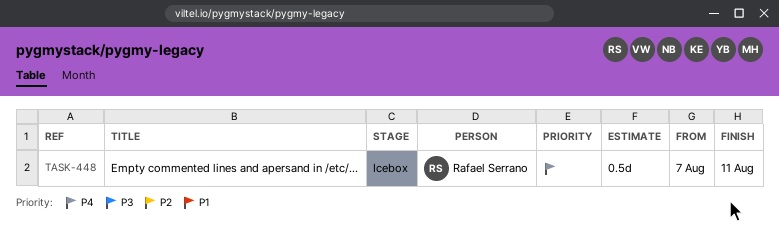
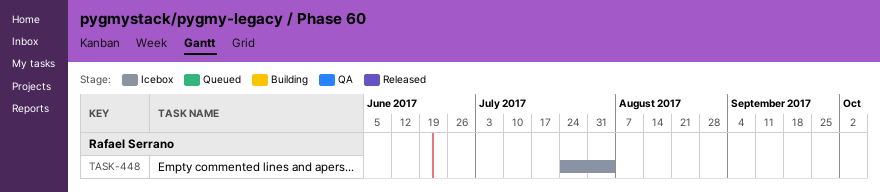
TASK-448, start: Aug 7 -> Jul 24
TASK-448, due: Aug 11 -> Aug 4

